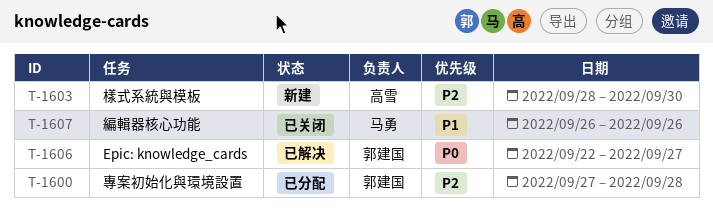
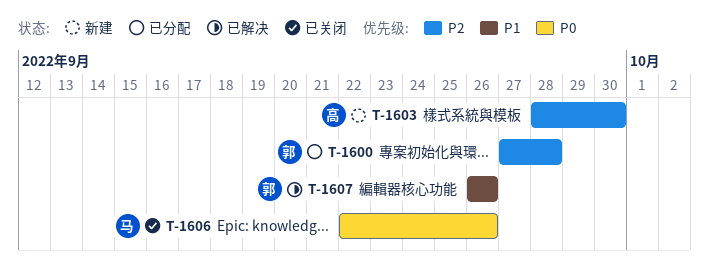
T-1606, status: 已解决 -> 已关闭
T-1606, owner: 郭建国 -> 马勇
T-1606, due: Sep 27 -> Sep 26
T-1607, status: 已关闭 -> 已解决
T-1607, owner: 马勇 -> 郭建国

